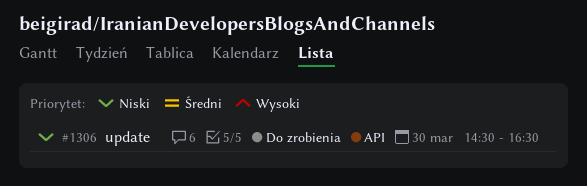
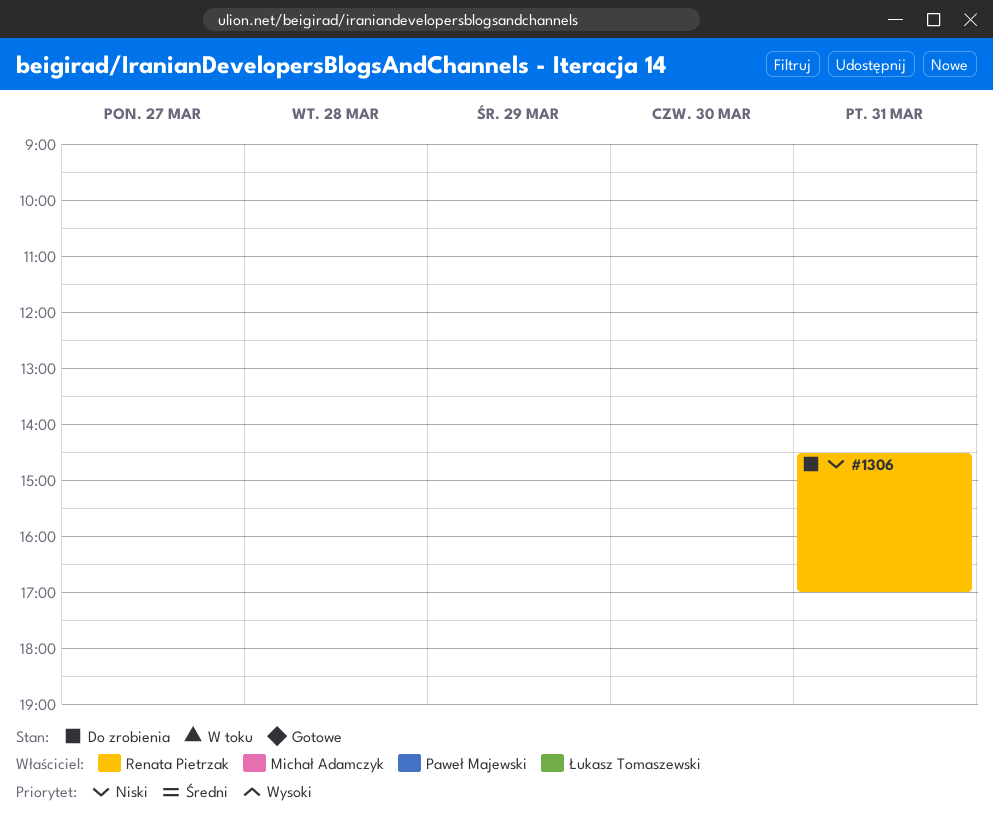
#1306, day: Mar 30 -> Mar 31
#1306, ends: 16:30 -> 17:00

